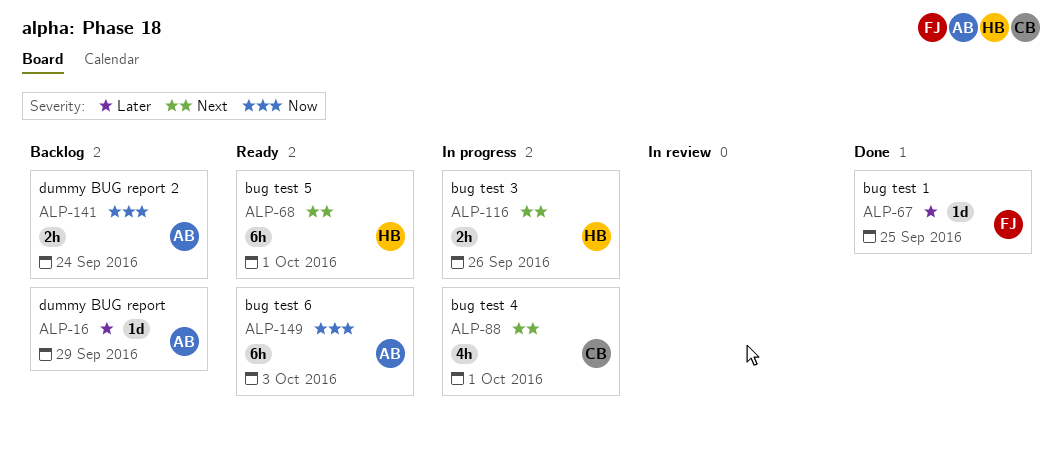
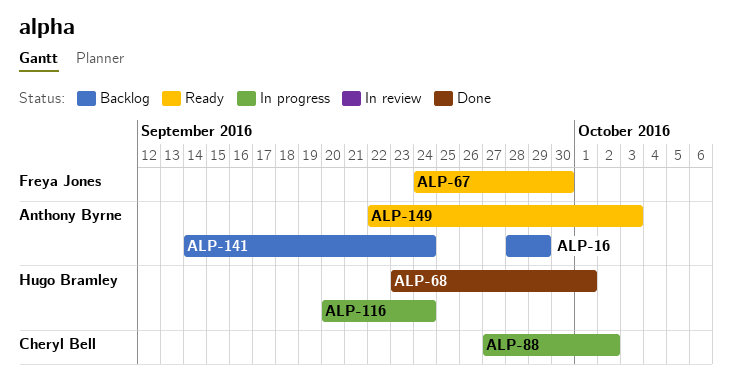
ALP-67, status: Done -> Ready
ALP-67, due: Sep 25 -> Sep 30
ALP-68, status: Ready -> Done
ALP-88, due: Oct 1 -> Oct 2
ALP-116, due: Sep 26 -> Sep 24

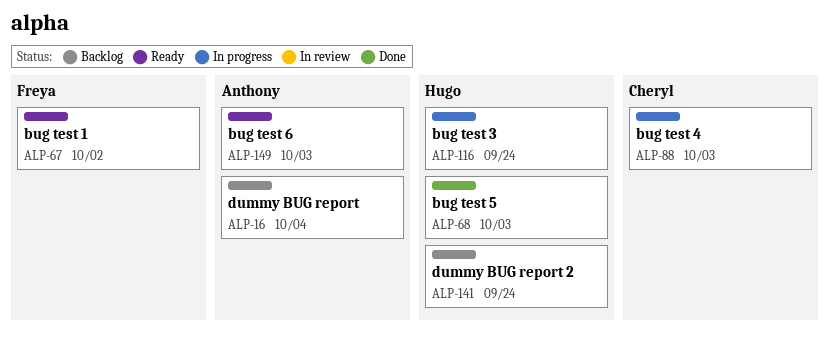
ALP-16, due: Sep 29 -> Oct 4
ALP-67, due: Sep 30 -> Oct 2
ALP-68, due: Oct 1 -> Oct 3
ALP-88, due: Oct 2 -> Oct 3
ALP-141, owner: Anthony Byrne -> Hugo Bramley

